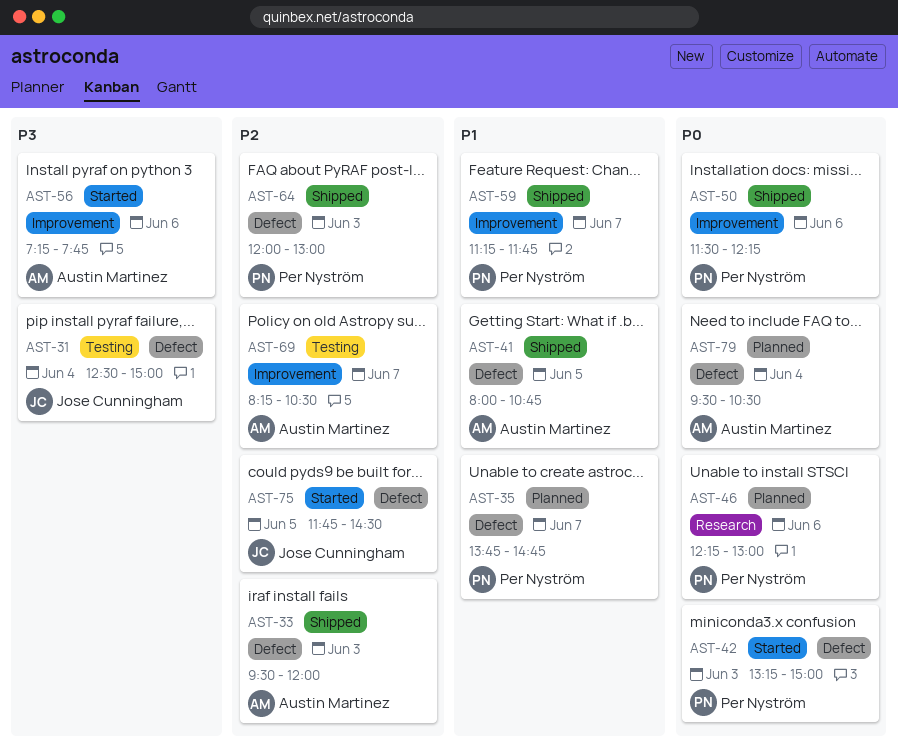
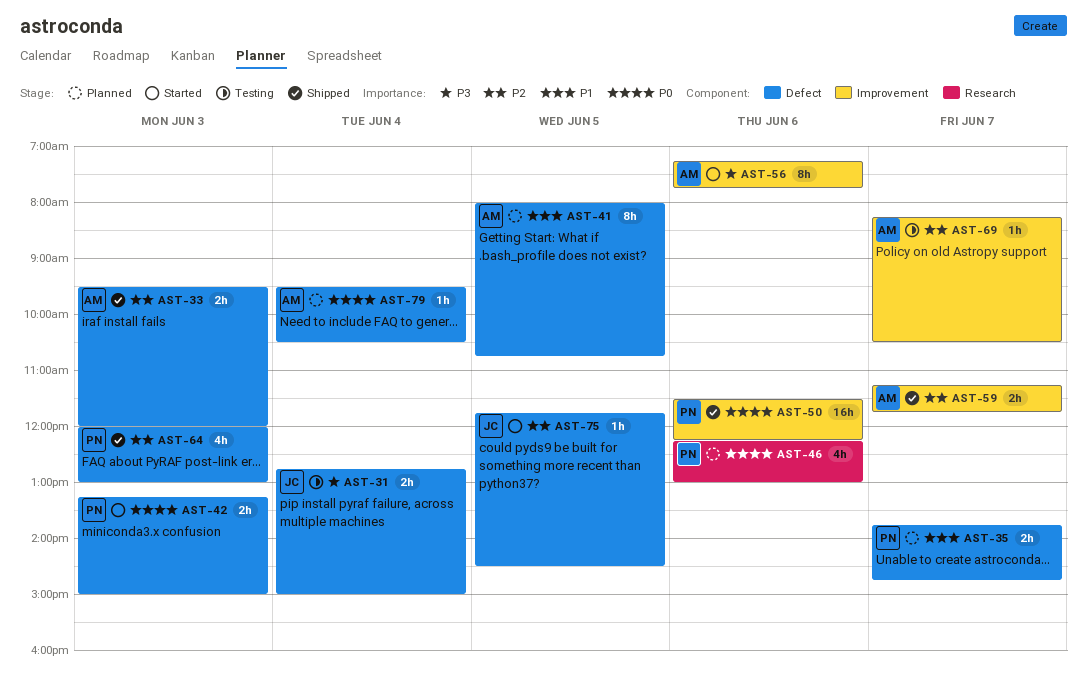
AST-31, begins: 12:30 -> 12:45
AST-41, status: Shipped -> Planned
AST-59, owner: Per Nyström -> Austin Martinez
AST-59, priority: P1 -> P2

